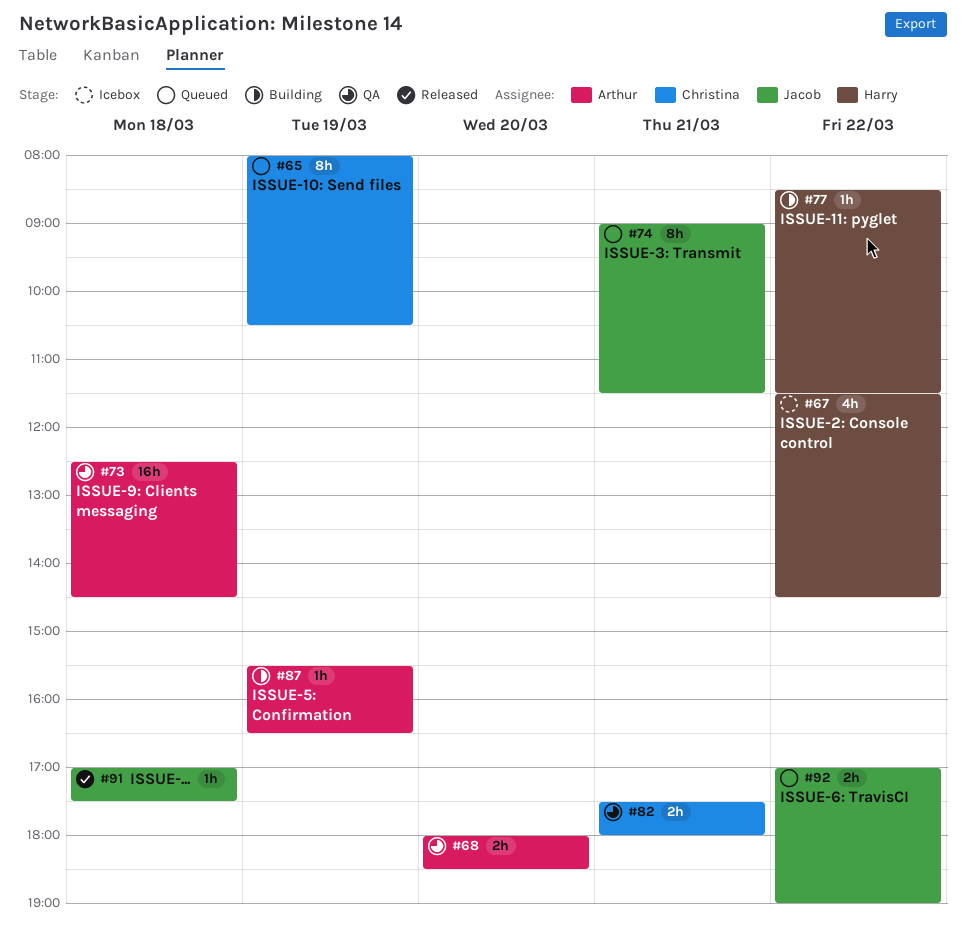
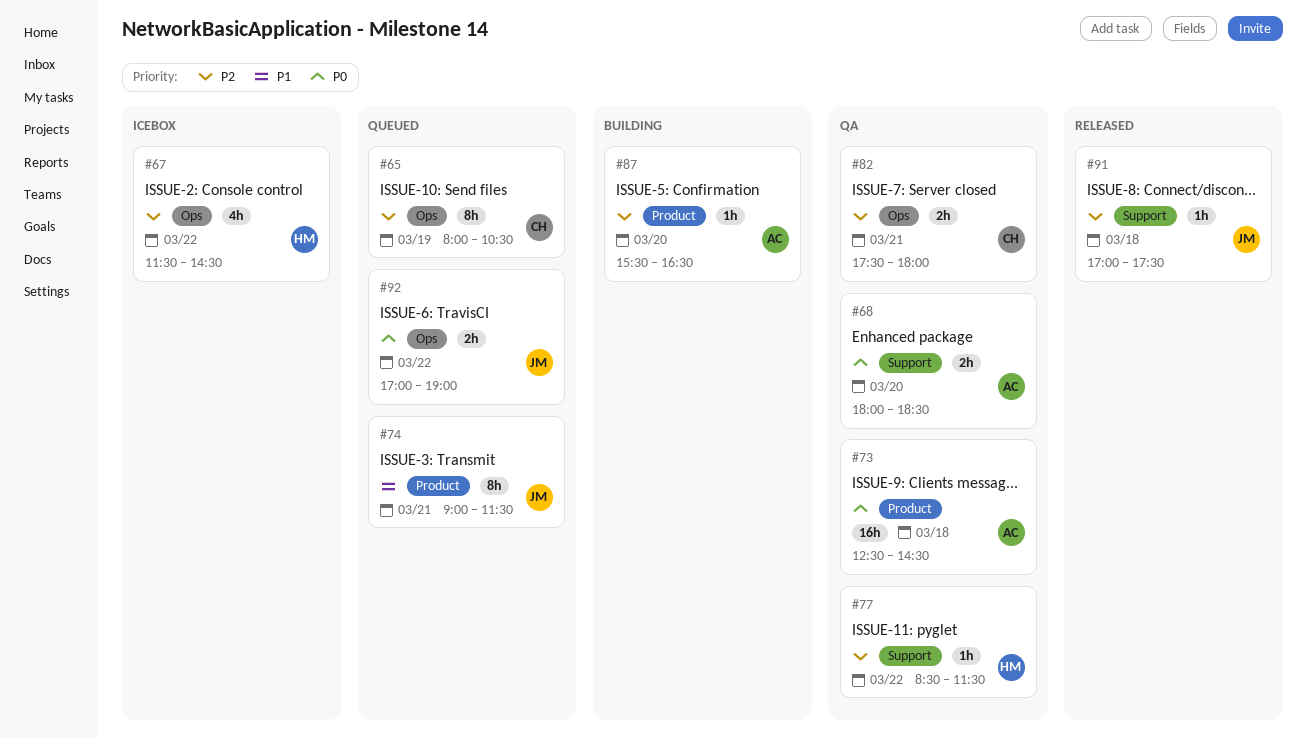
#77, status: Building -> QA
#87, day: Mar 19 -> Mar 20

